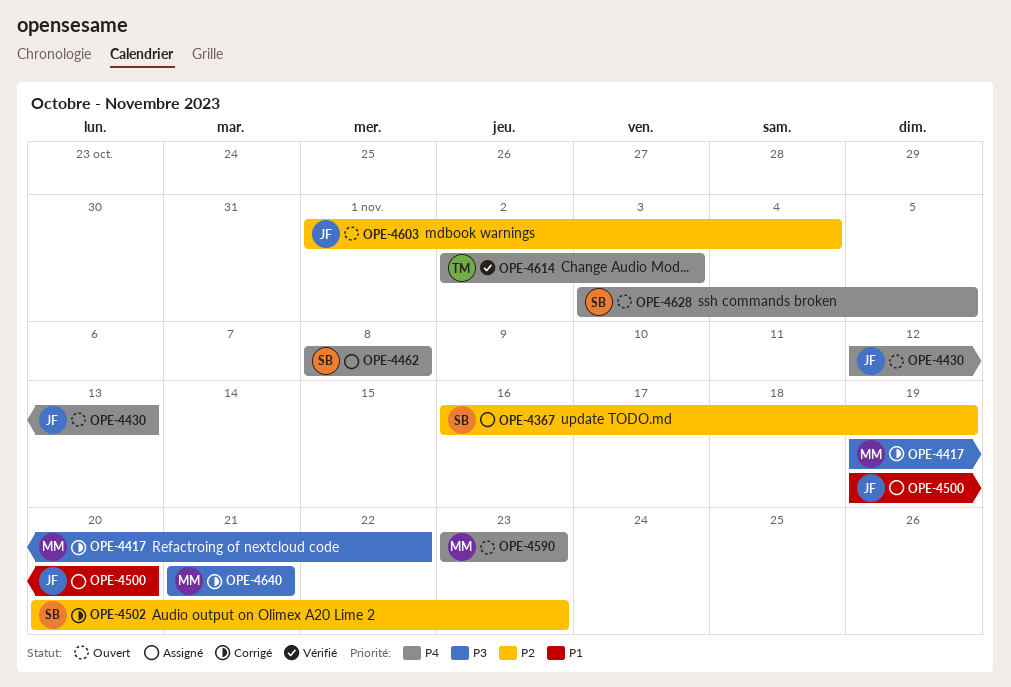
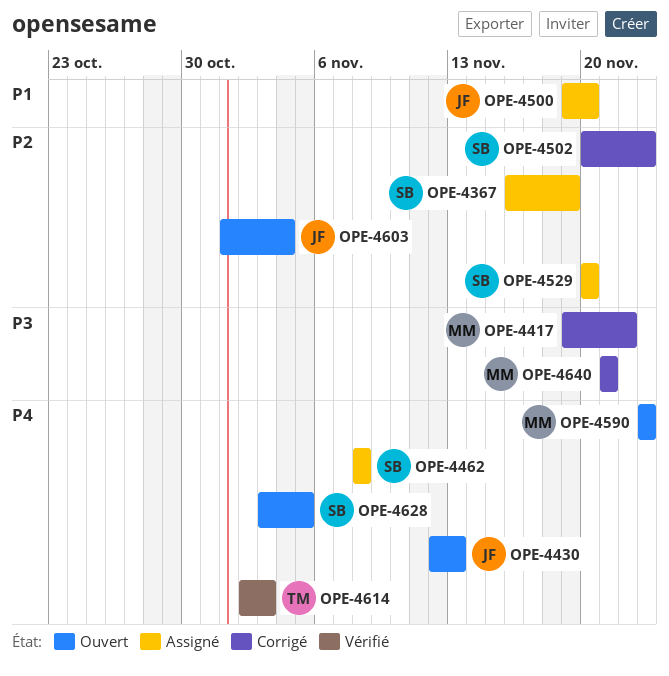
OPE-4529: none -> present

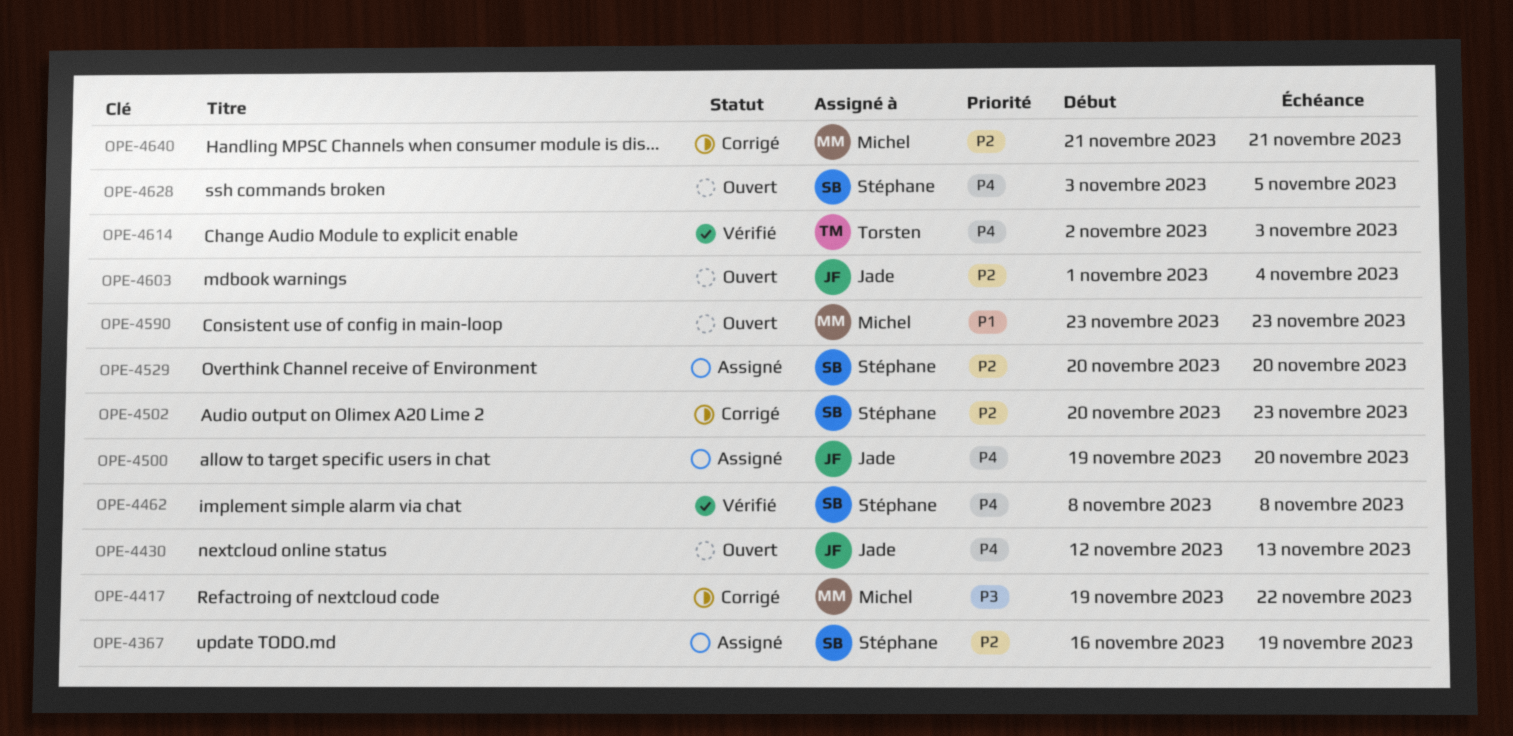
OPE-4462, status: Assigné -> Vérifié
OPE-4500, priority: P1 -> P4
OPE-4590, priority: P4 -> P1
OPE-4640, priority: P3 -> P2

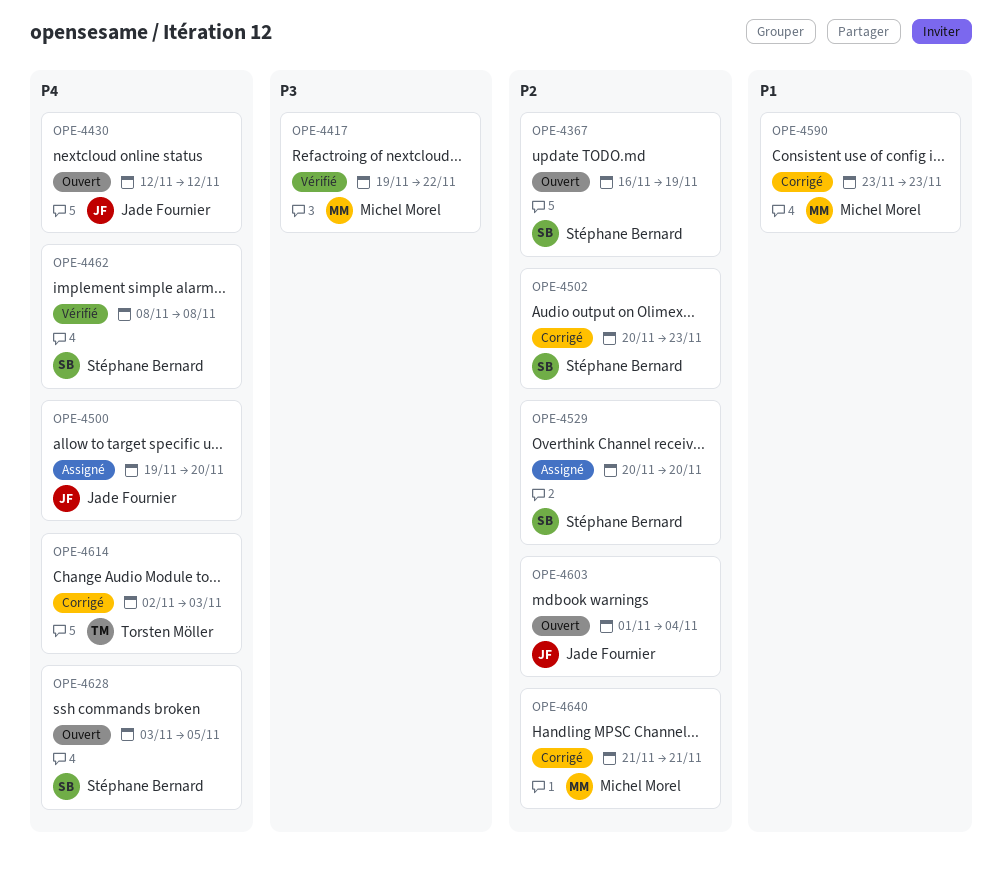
OPE-4367, status: Assigné -> Ouvert
OPE-4417, status: Corrigé -> Vérifié
OPE-4430, due: Nov 13 -> Nov 12
OPE-4590, status: Ouvert -> Corrigé
OPE-4614, status: Vérifié -> Corrigé

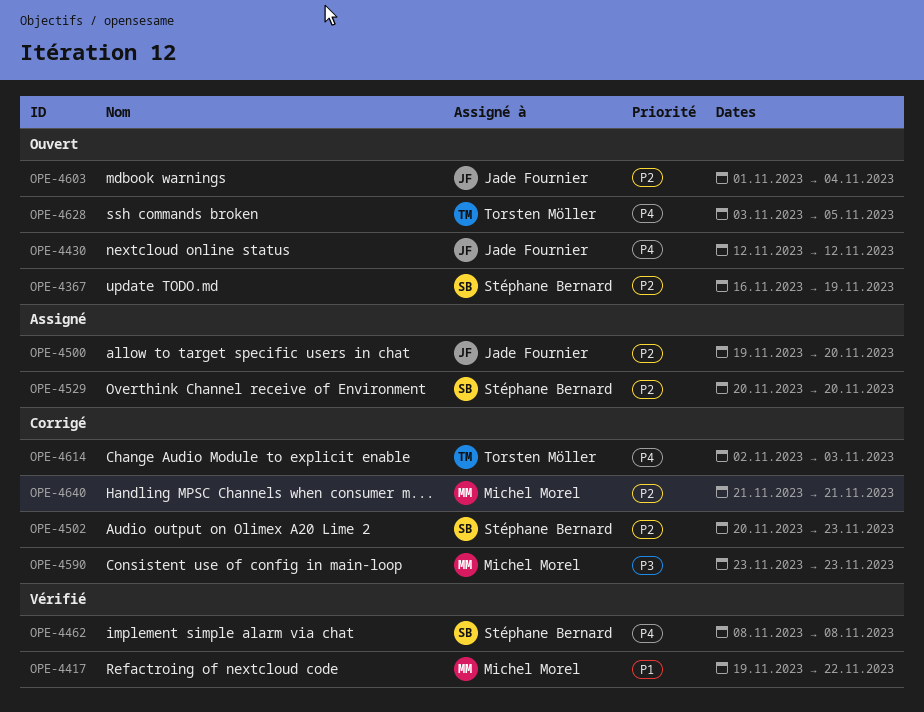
OPE-4417, priority: P3 -> P1
OPE-4500, priority: P4 -> P2
OPE-4590, priority: P1 -> P3
OPE-4628, owner: Stéphane Bernard -> Torsten Möller

